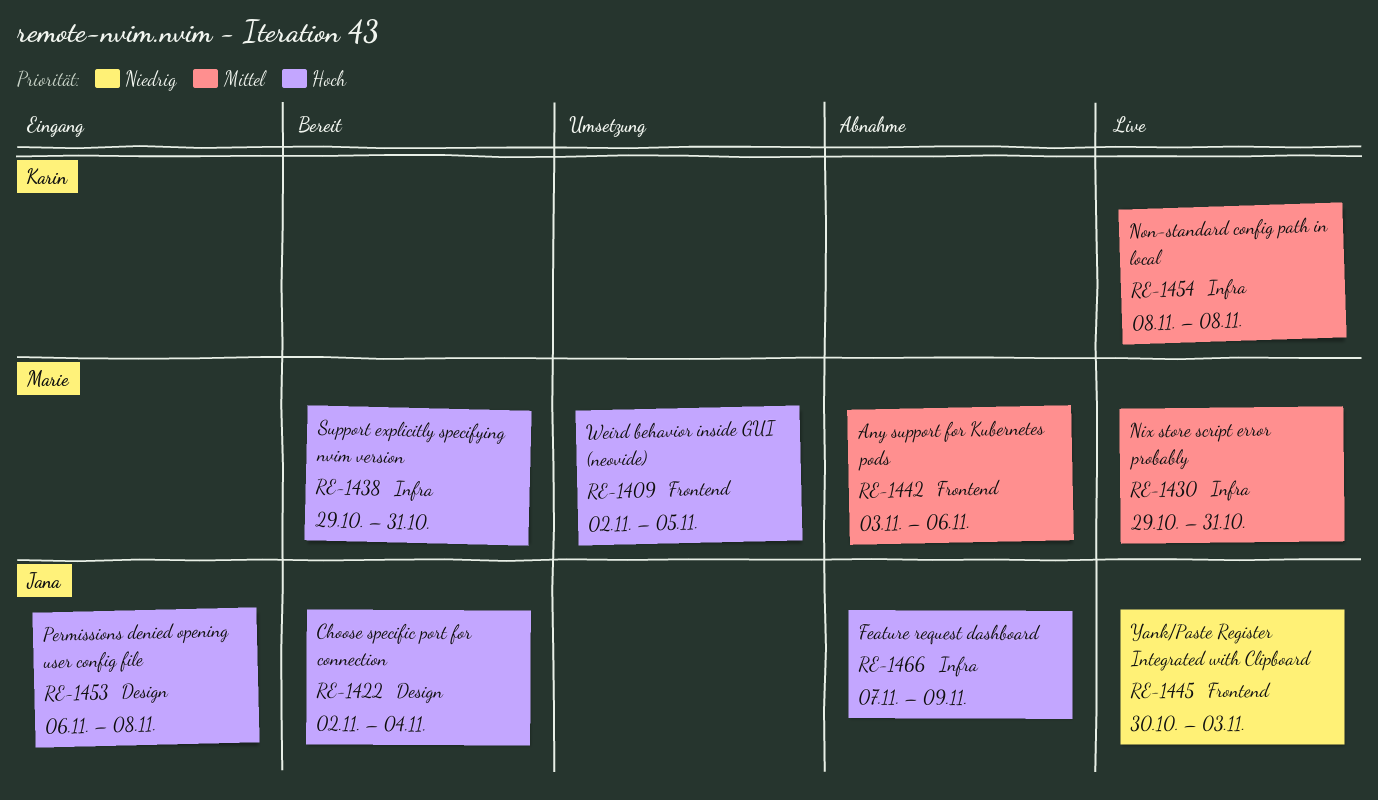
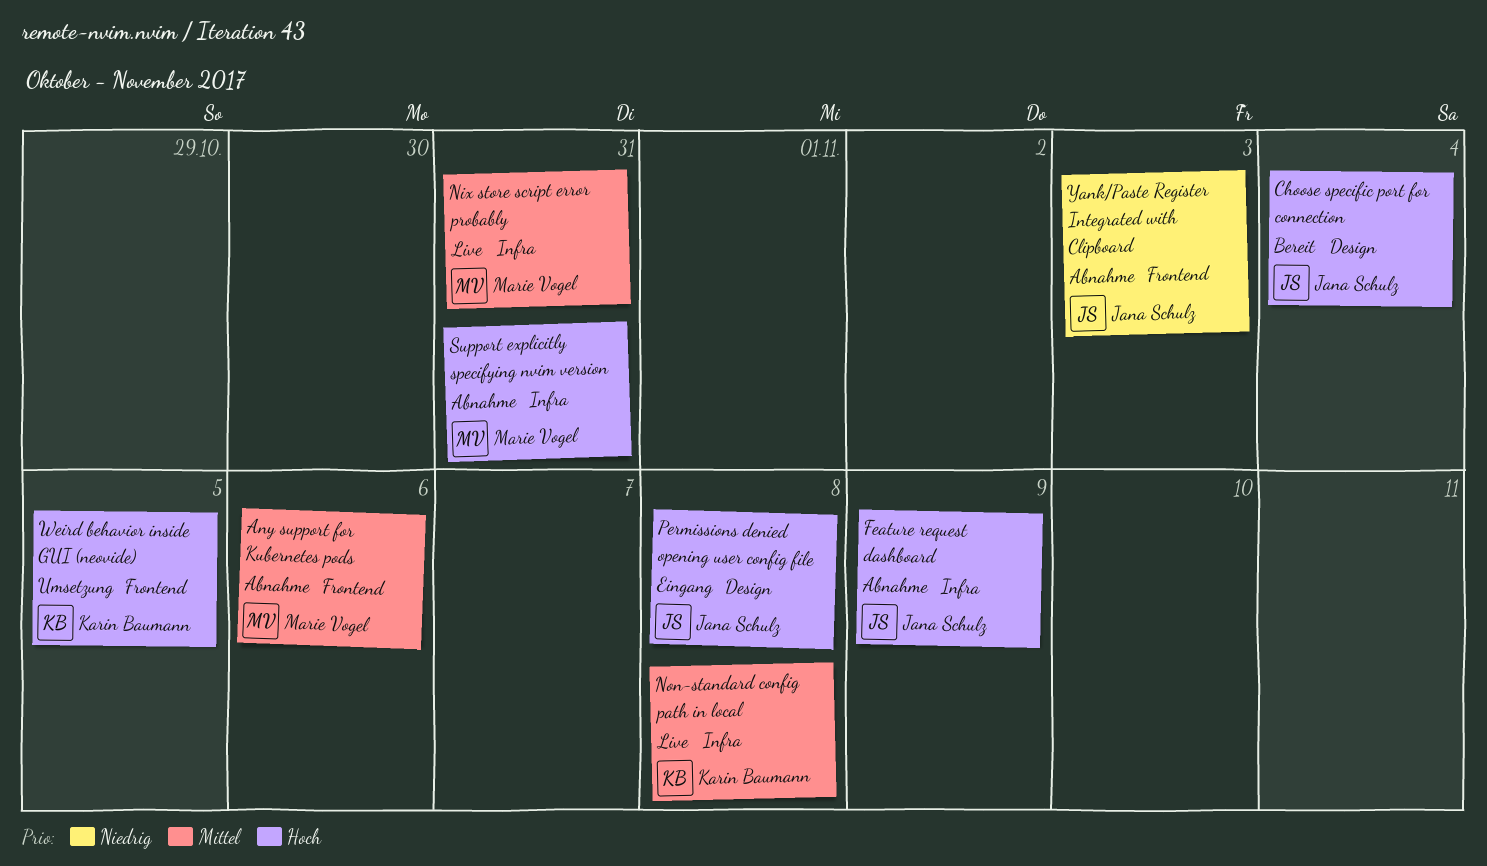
Support explicitly specifying nvim version, status: Bereit -> Abnahme
Weird behavior inside GUI (neovide), owner: Marie Vogel -> Karin Baumann
Yank/Paste Register Integrated with Clipboard, status: Live -> Abnahme

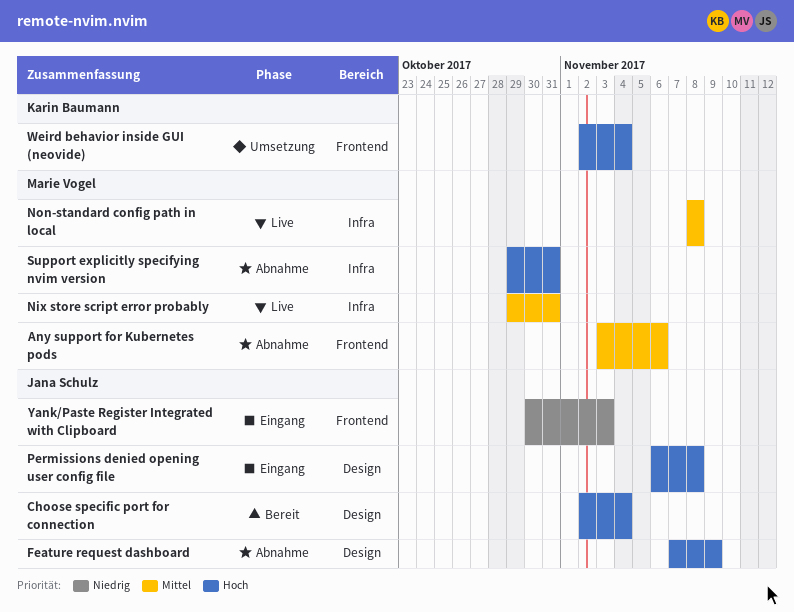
Feature request dashboard, label: Infra -> Design
Non-standard config path in local, owner: Karin Baumann -> Marie Vogel
Weird behavior inside GUI (neovide), due: Nov 5 -> Nov 4
Yank/Paste Register Integrated with Clipboard, status: Abnahme -> Eingang

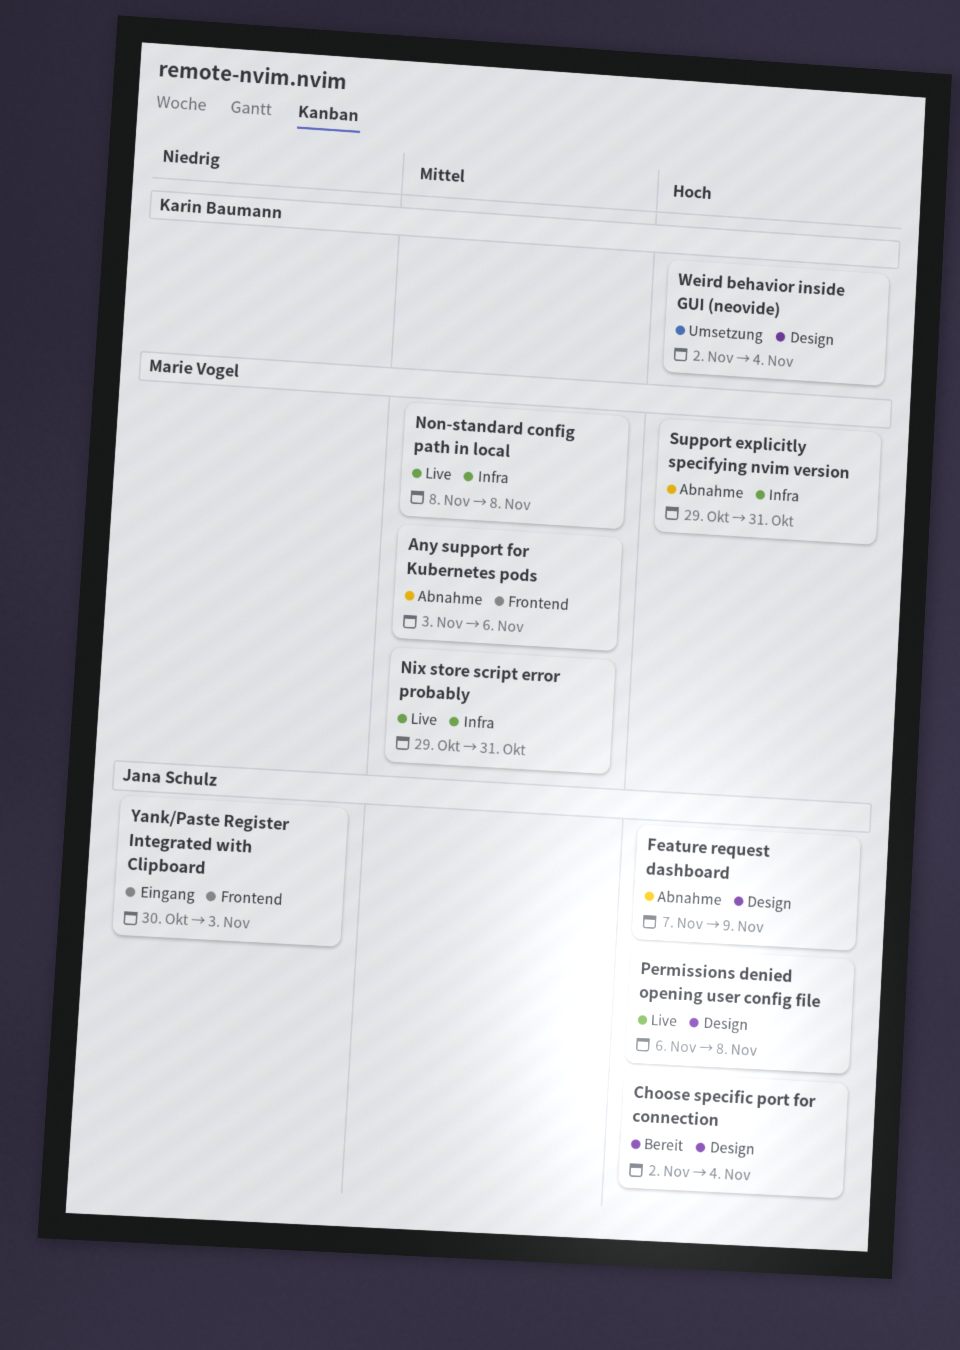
Permissions denied opening user config file, status: Eingang -> Live
Weird behavior inside GUI (neovide), label: Frontend -> Design

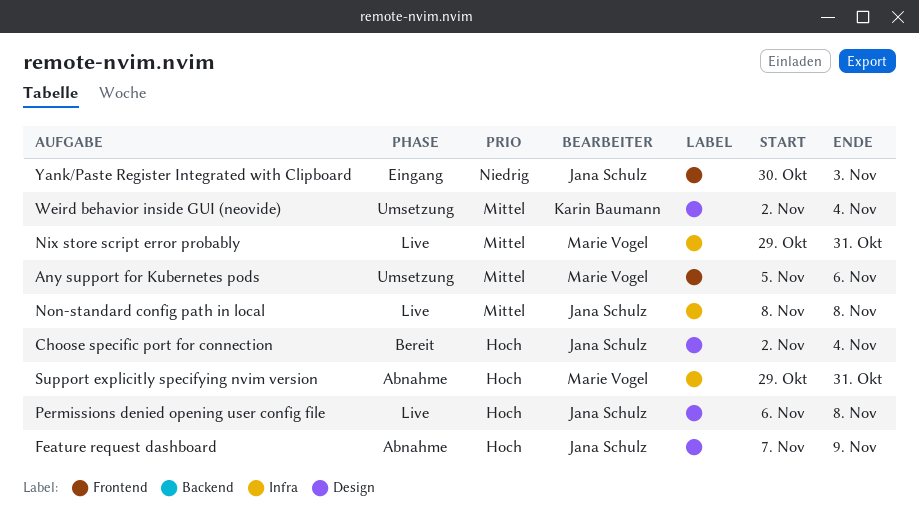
Any support for Kubernetes pods, status: Abnahme -> Umsetzung
Any support for Kubernetes pods, start: Nov 3 -> Nov 5
Non-standard config path in local, owner: Marie Vogel -> Jana Schulz
Weird behavior inside GUI (neovide), priority: Hoch -> Mittel

